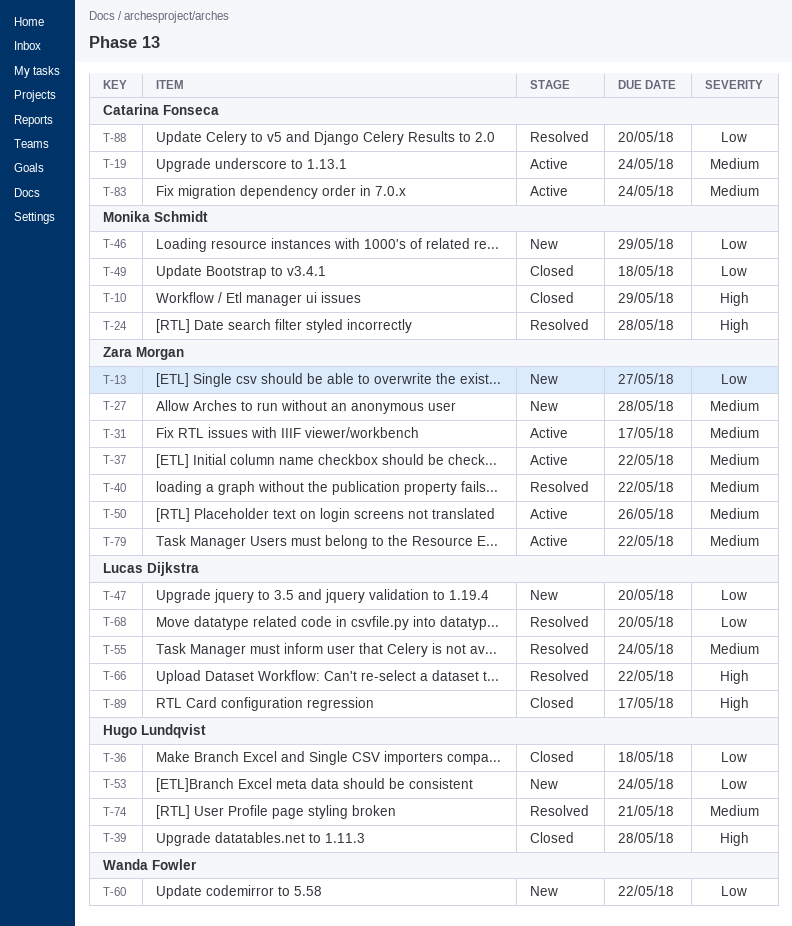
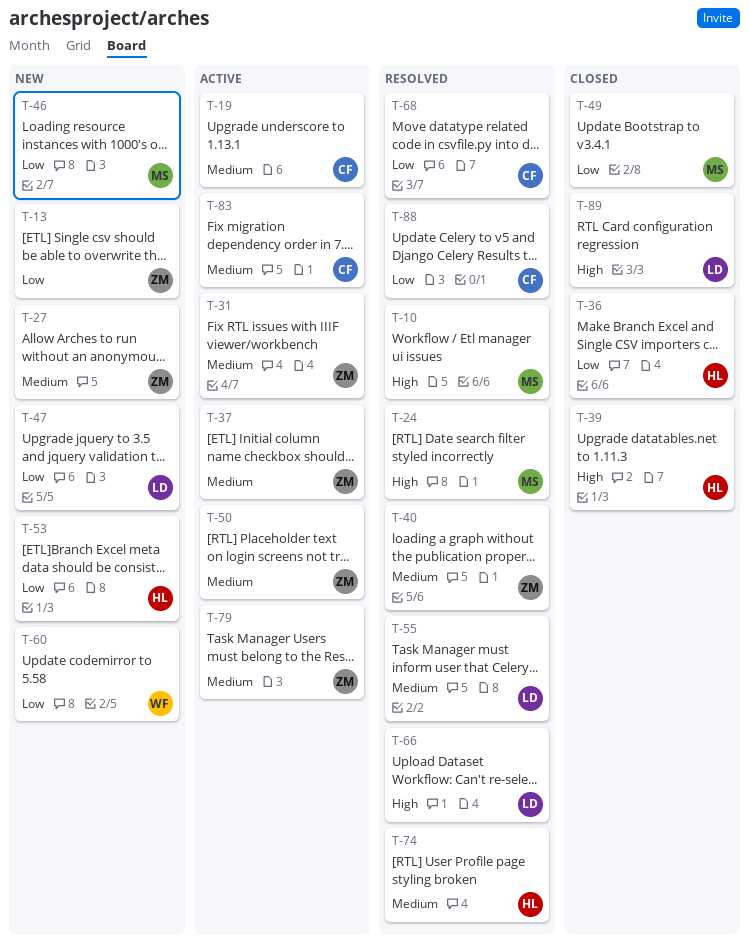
T-10, status: Closed -> Resolved
T-68, owner: Lucas Dijkstra -> Catarina Fonseca

